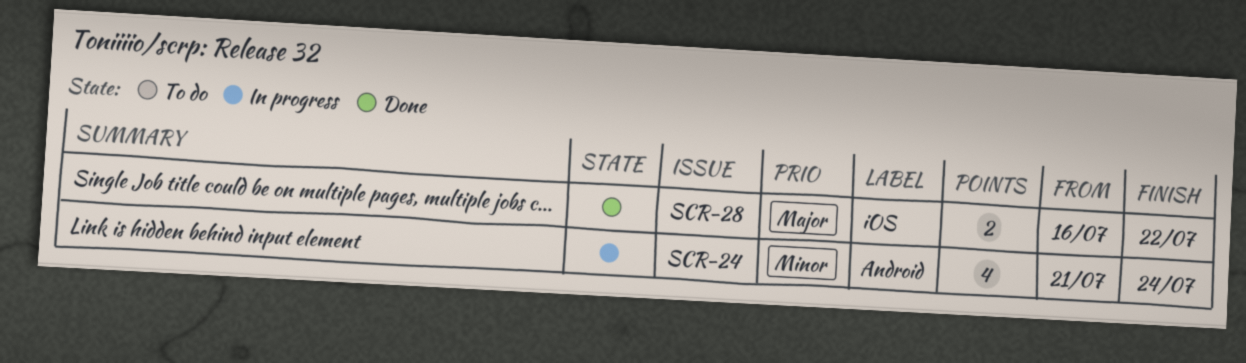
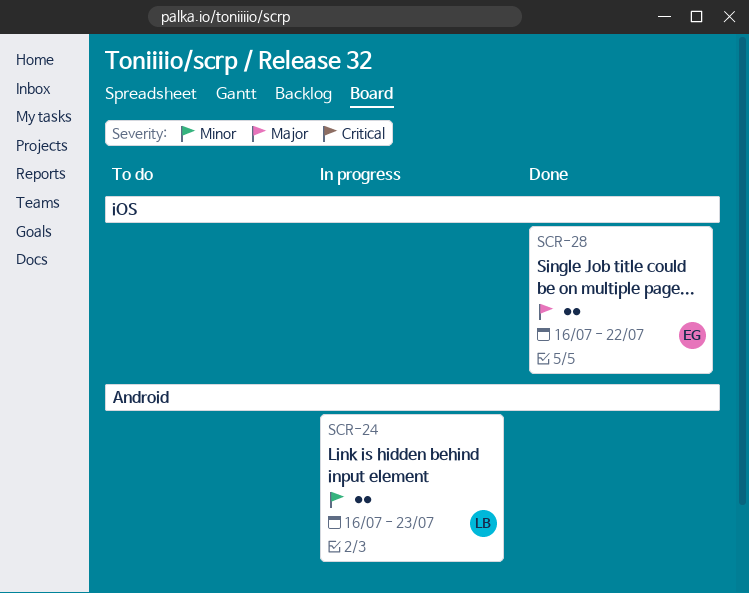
SCR-24, estimate: 4 -> 2
SCR-24, start: Jul 21 -> Jul 16
SCR-24, due: Jul 24 -> Jul 23

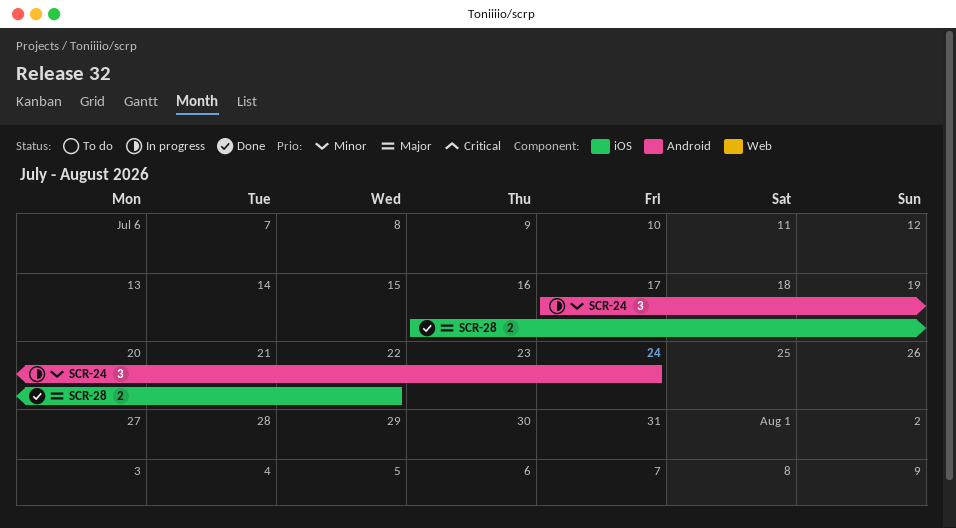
SCR-24, estimate: 2 -> 3
SCR-24, start: Jul 16 -> Jul 17
SCR-24, due: Jul 23 -> Jul 24

